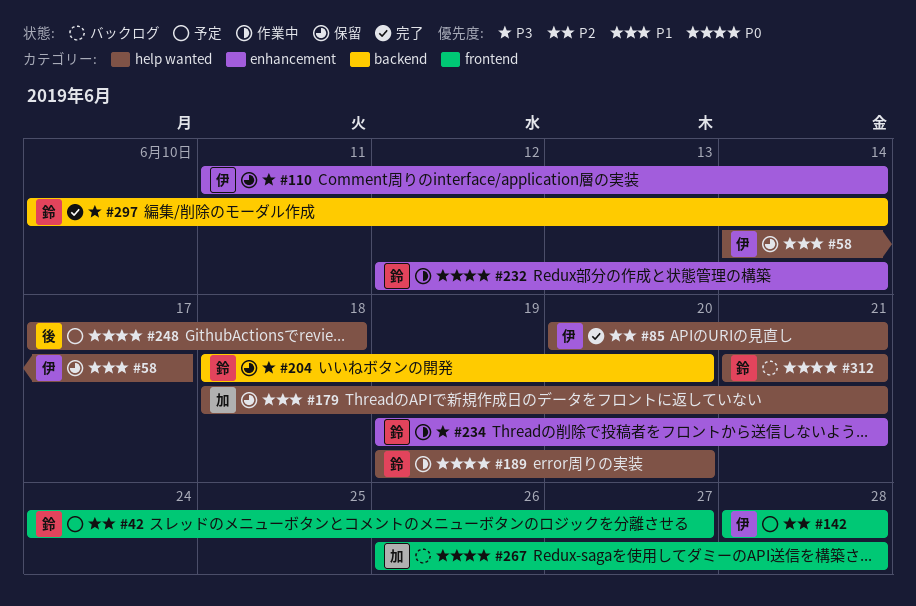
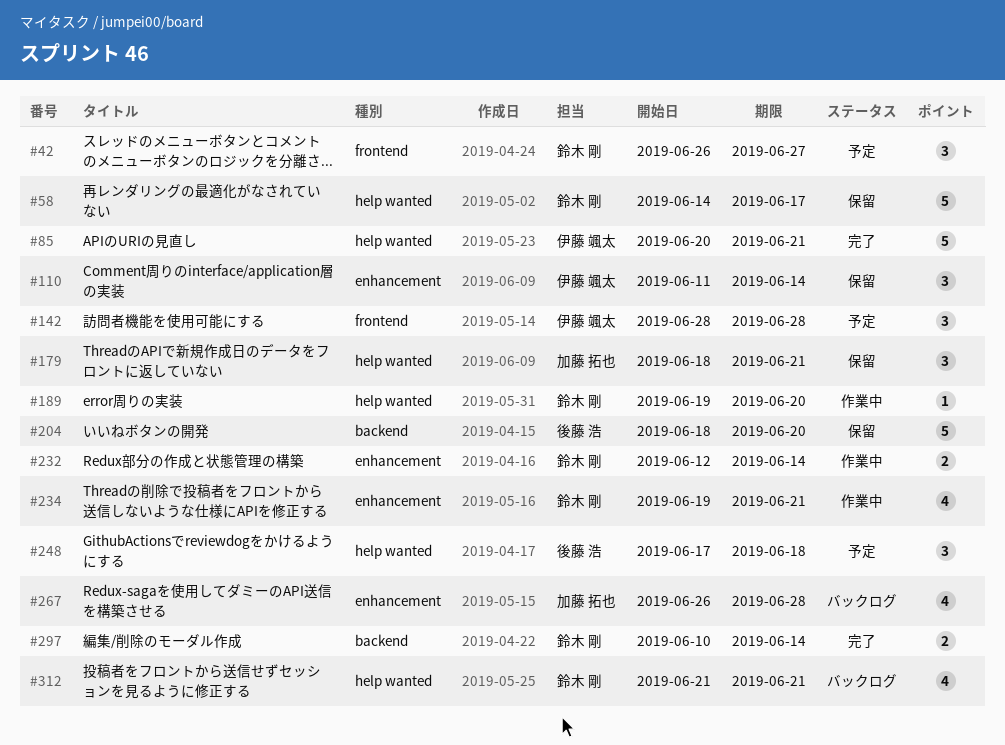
#42, start: Jun 24 -> Jun 26
#58, owner: 伊藤 颯太 -> 鈴木 剛
#204, owner: 鈴木 剛 -> 後藤 浩
#267, label: frontend -> enhancement

